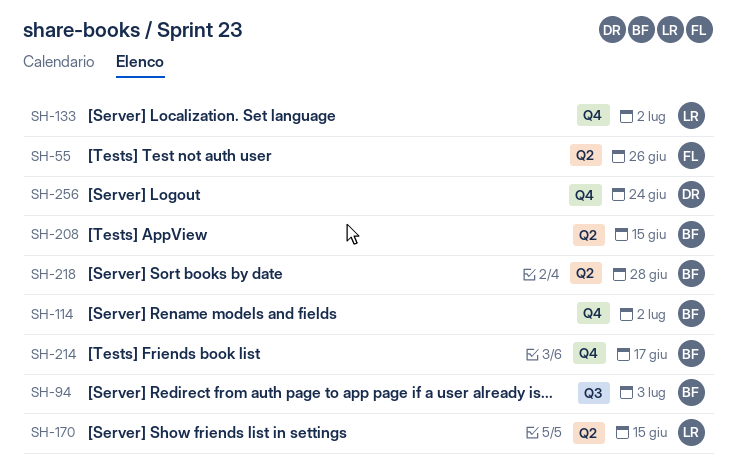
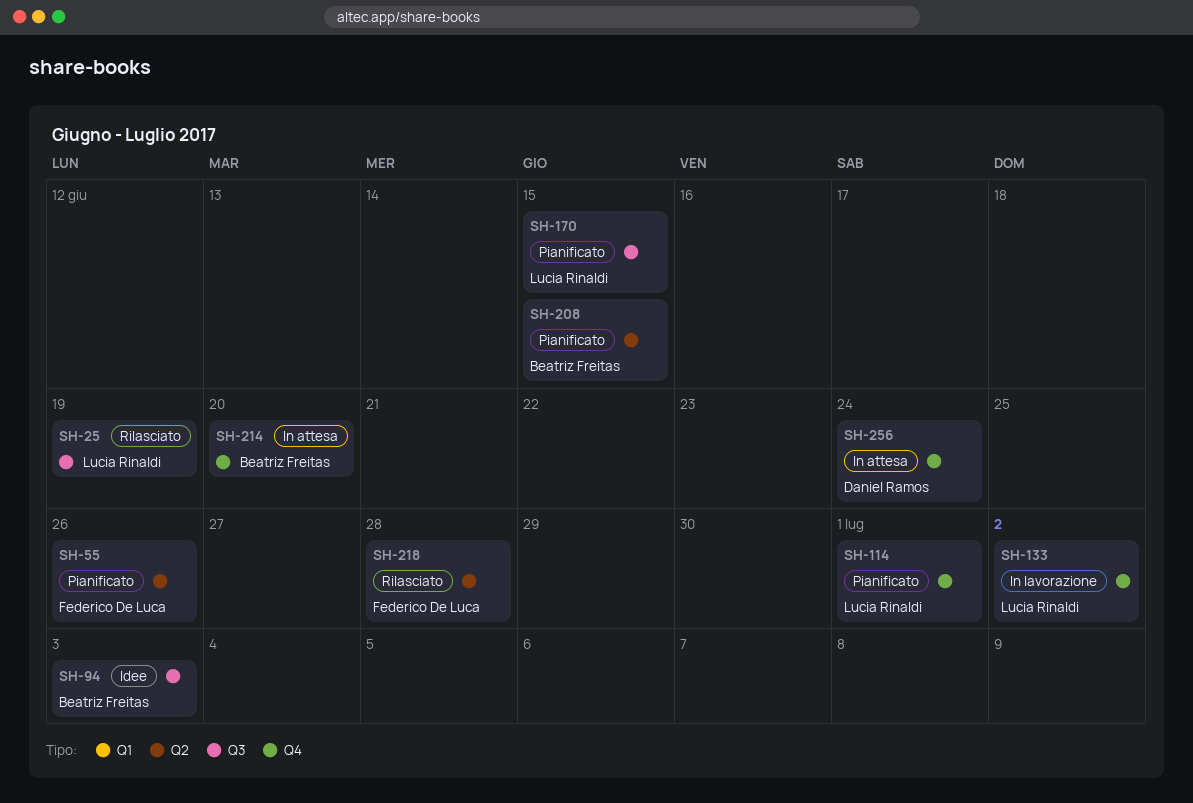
SH-25: none -> present
SH-114, owner: Beatriz Freitas -> Lucia Rinaldi
SH-114, due: Jul 2 -> Jul 1
SH-170, label: Q2 -> Q3
SH-214, due: Jun 17 -> Jun 20
SH-218, owner: Beatriz Freitas -> Federico De Luca

